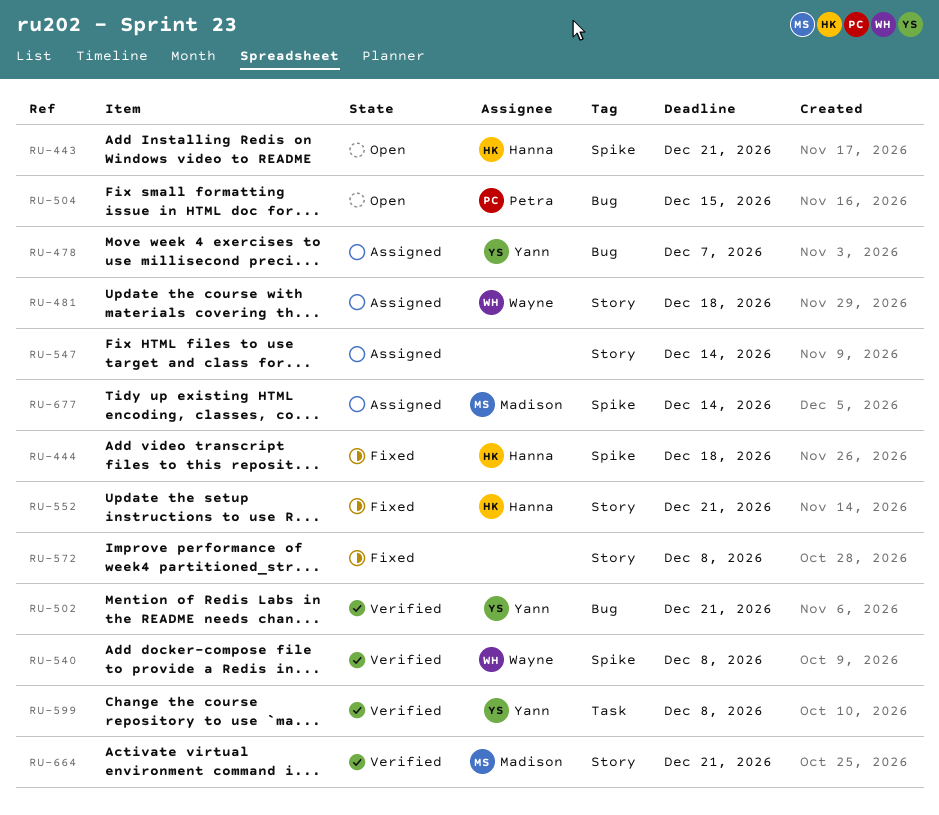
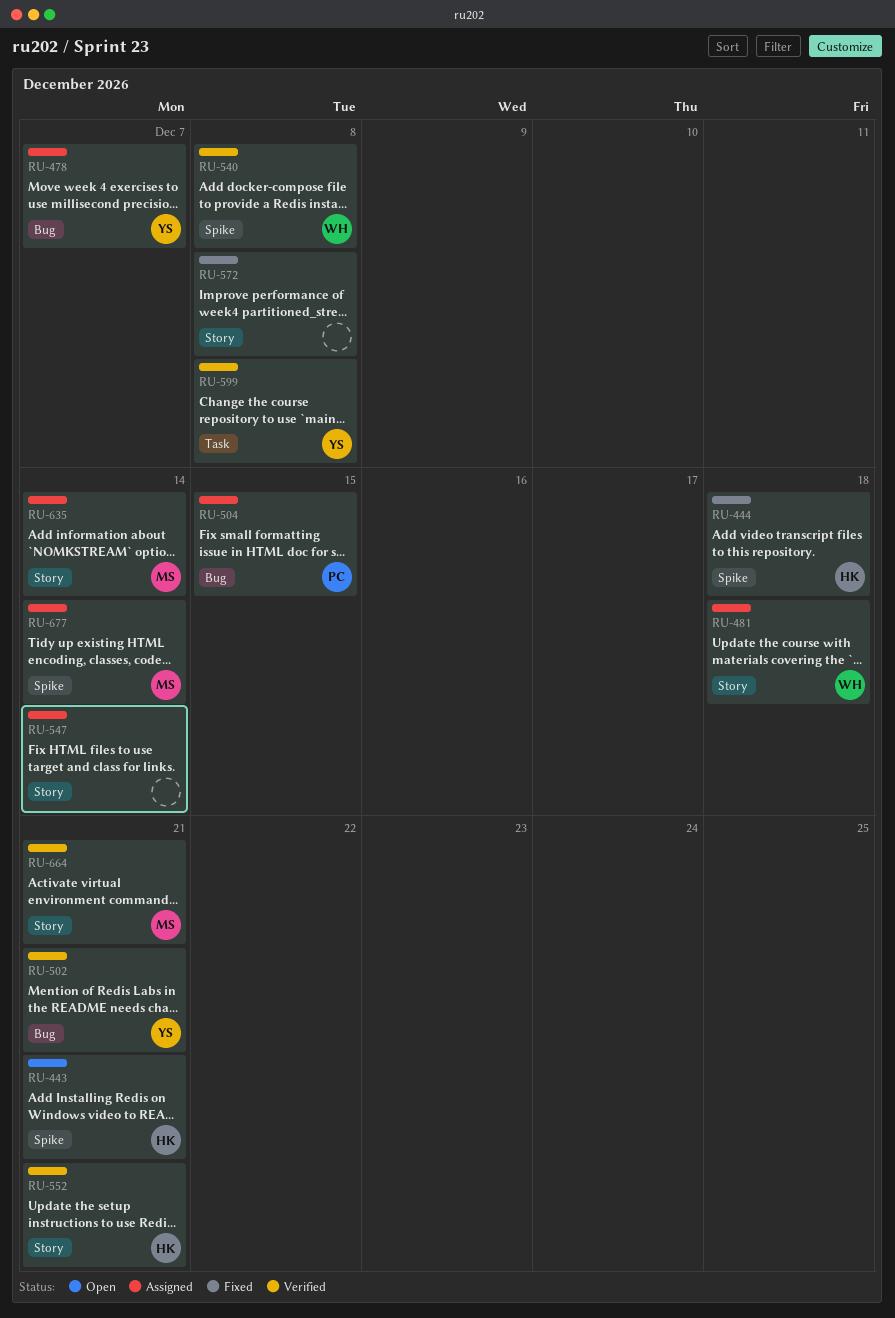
RU-504, status: Open -> Assigned
RU-552, status: Fixed -> Verified
RU-635: none -> present

